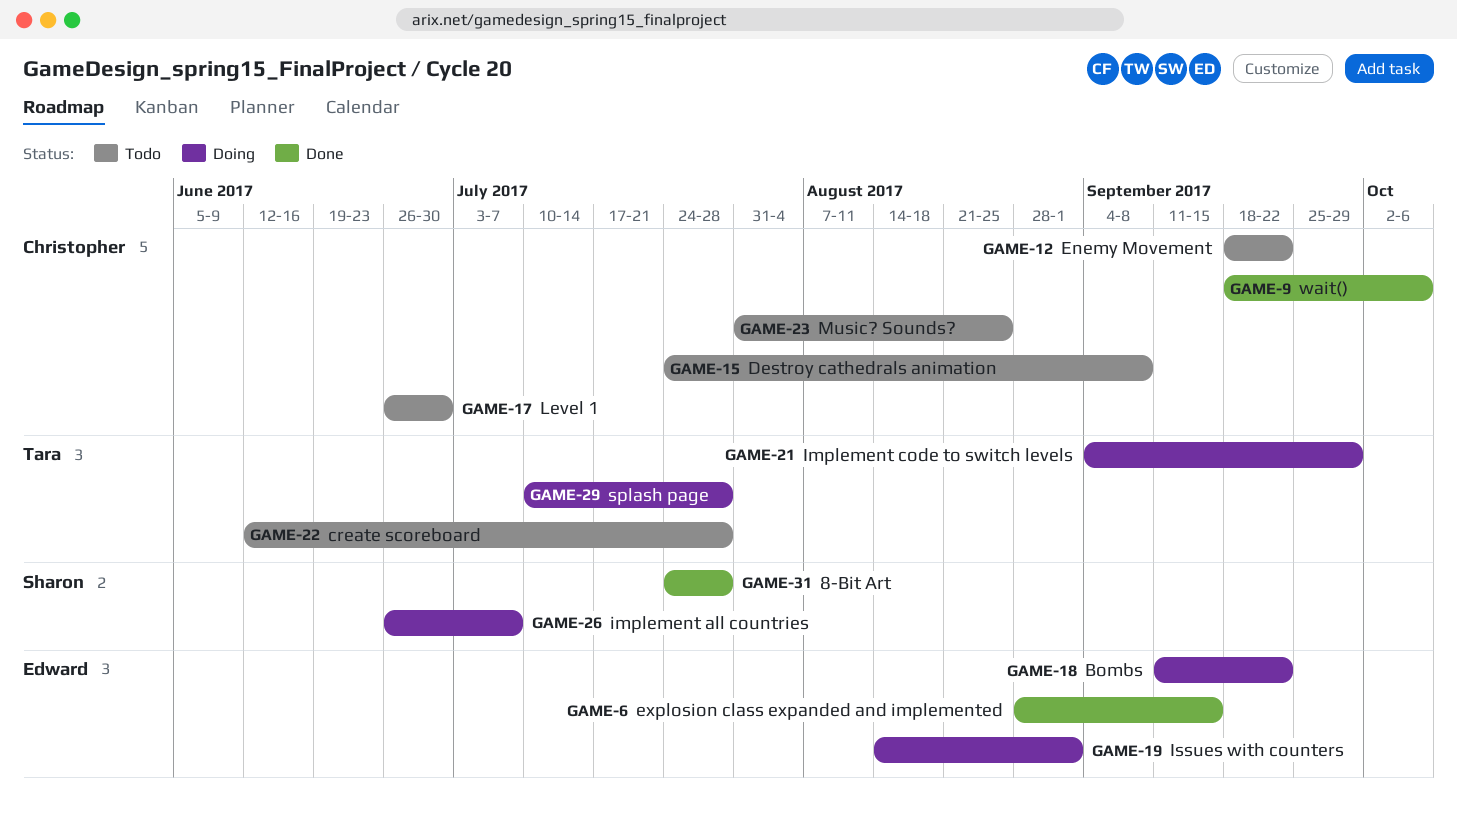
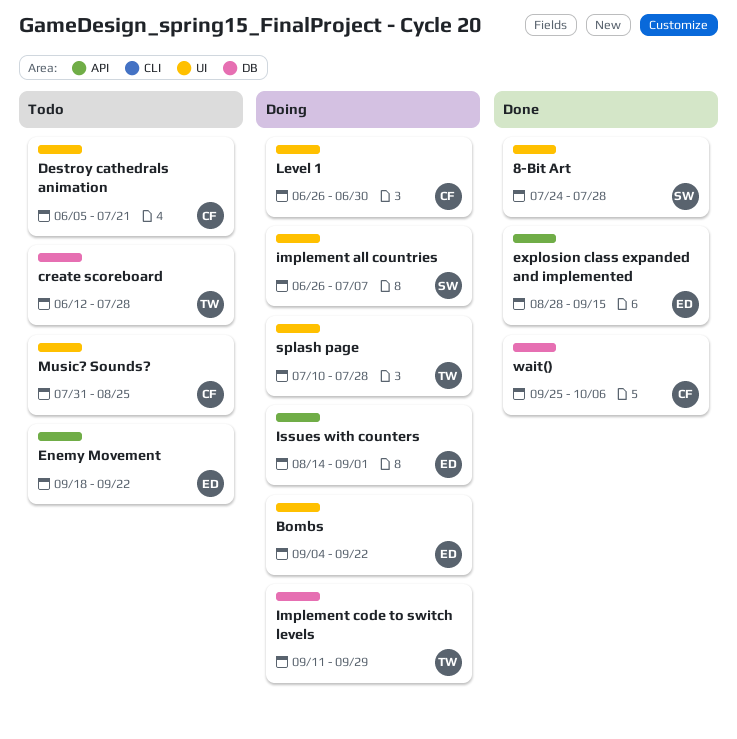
Bombs, start: Sep 11 -> Sep 4
Destroy cathedrals animation, start: Jul 24 -> Jun 5
Destroy cathedrals animation, due: Sep 8 -> Jul 21
Enemy Movement, owner: Christopher -> Edward
Implement code to switch levels, start: Sep 4 -> Sep 11
Level 1, status: Todo -> Doing
wait(), start: Sep 18 -> Sep 25

